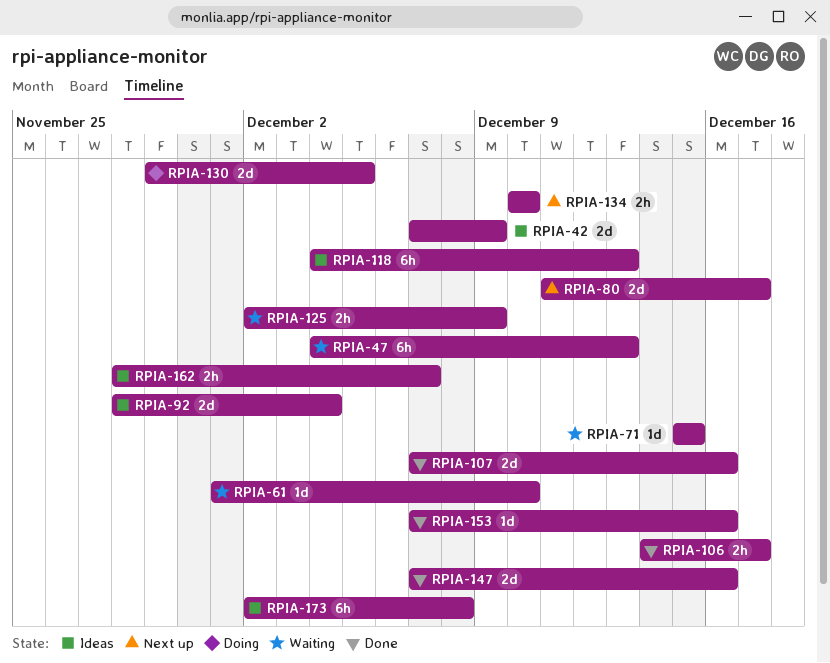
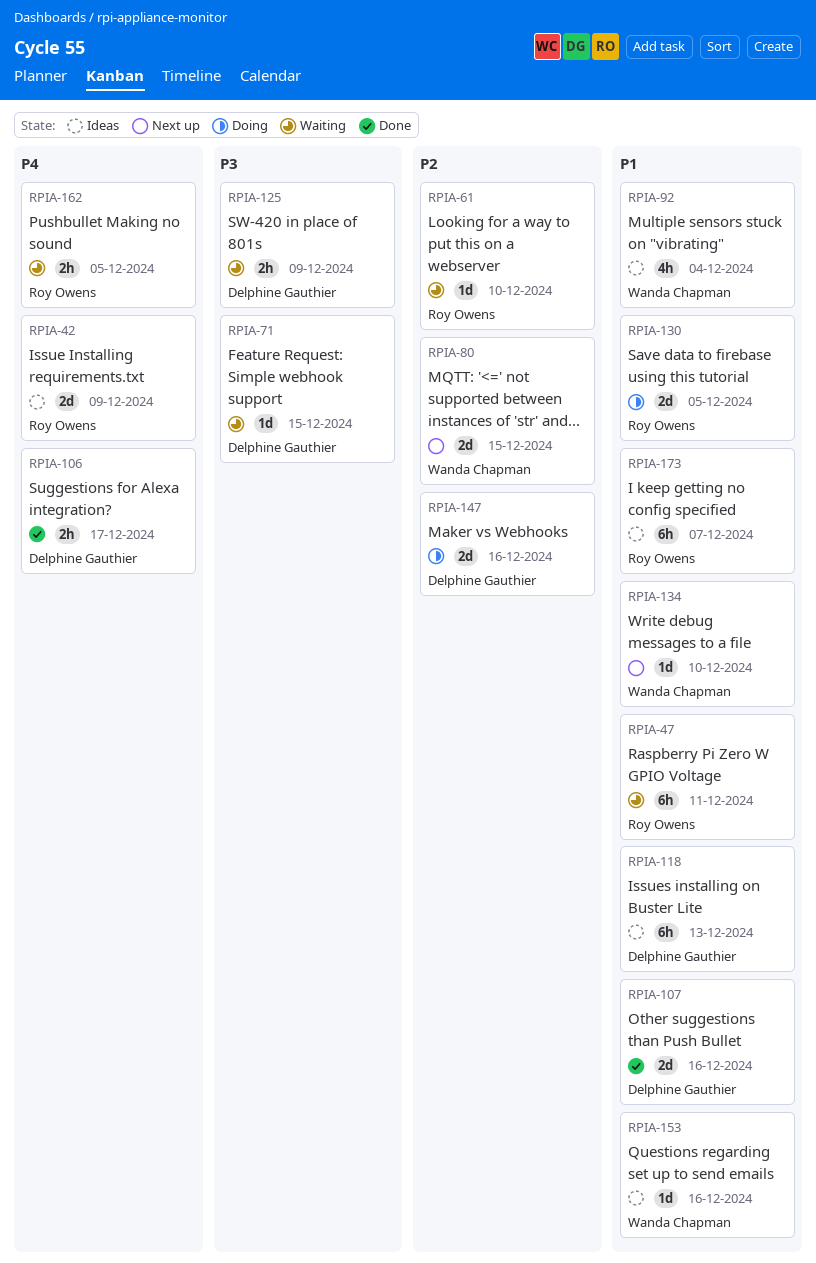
RPIA-47, due: Dec 13 -> Dec 11
RPIA-80, due: Dec 17 -> Dec 15
RPIA-92, estimate: 2d -> 4h
RPIA-134, estimate: 2h -> 1d
RPIA-147, status: Done -> Doing
RPIA-153, status: Done -> Ideas
RPIA-162, status: Ideas -> Waiting
RPIA-162, due: Dec 7 -> Dec 5
RPIA-173, due: Dec 8 -> Dec 7

